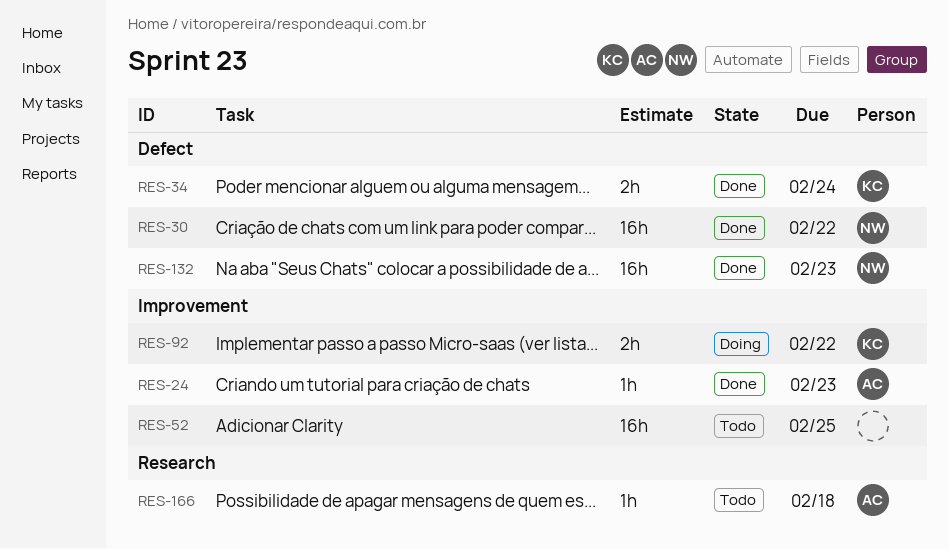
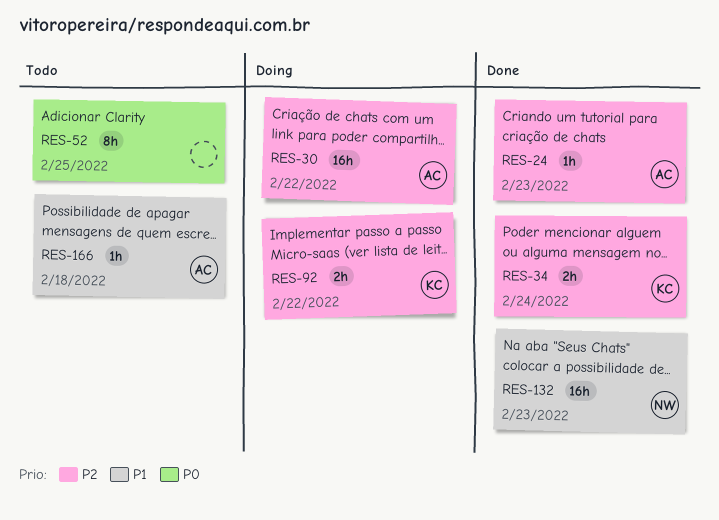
RES-30, status: Done -> Doing
RES-30, owner: NW -> AC
RES-52, estimate: 16h -> 8h

